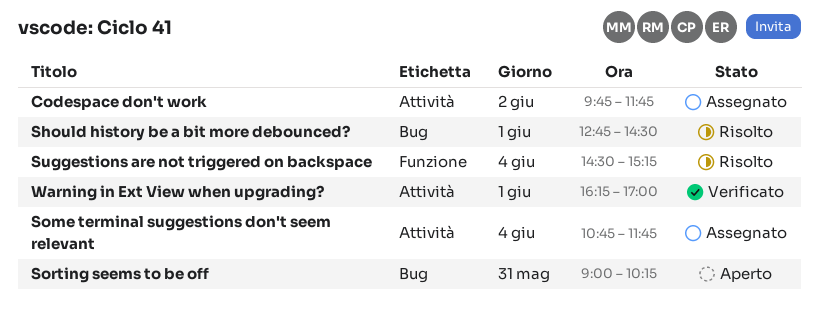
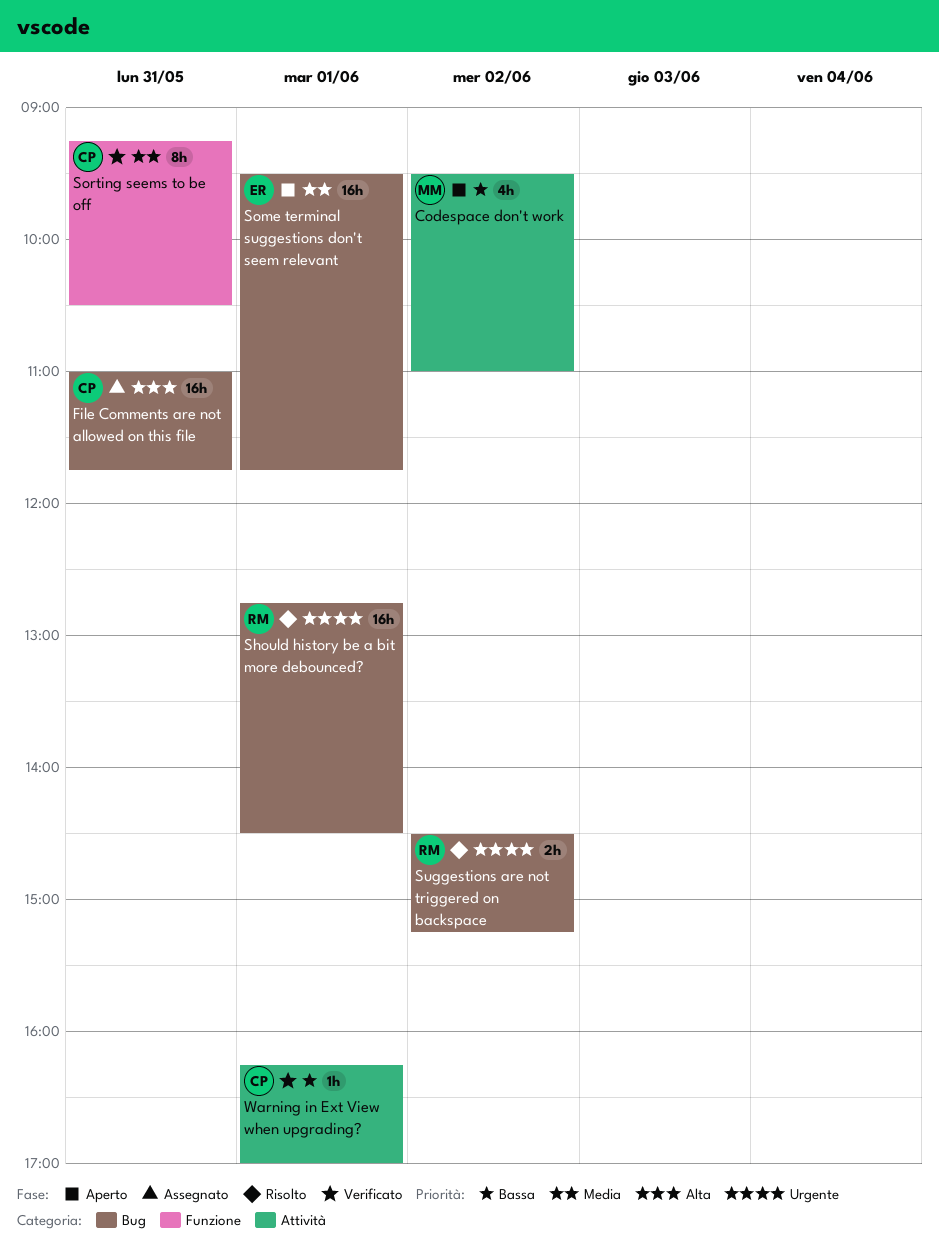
Codespace don't work, status: Assegnato -> Aperto
Codespace don't work, begins: 09:45 -> 09:30
Codespace don't work, ends: 11:45 -> 11:00
File Comments are not allowed on this file: none -> present
Some terminal suggestions don't seem relevant, status: Assegnato -> Aperto
Some terminal suggestions don't seem relevant, label: Attività -> Bug
Some terminal suggestions don't seem relevant, day: Jun 4 -> Jun 1
Some terminal suggestions don't seem relevant, begins: 10:45 -> 09:30
Sorting seems to be off, status: Aperto -> Verificato
Sorting seems to be off, label: Bug -> Funzione
Sorting seems to be off, begins: 09:00 -> 09:15
Sorting seems to be off, ends: 10:15 -> 10:30
Suggestions are not triggered on backspace, label: Funzione -> Bug
Suggestions are not triggered on backspace, day: Jun 4 -> Jun 2

